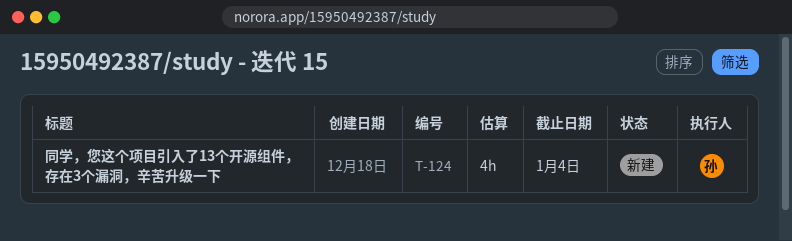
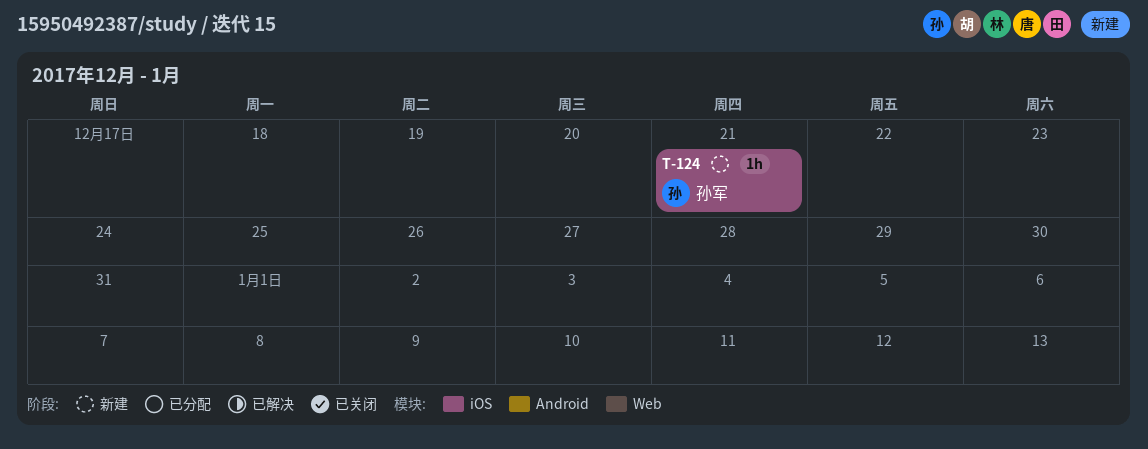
T-124, estimate: 4h -> 1h
T-124, due: Jan 4 -> Dec 21

